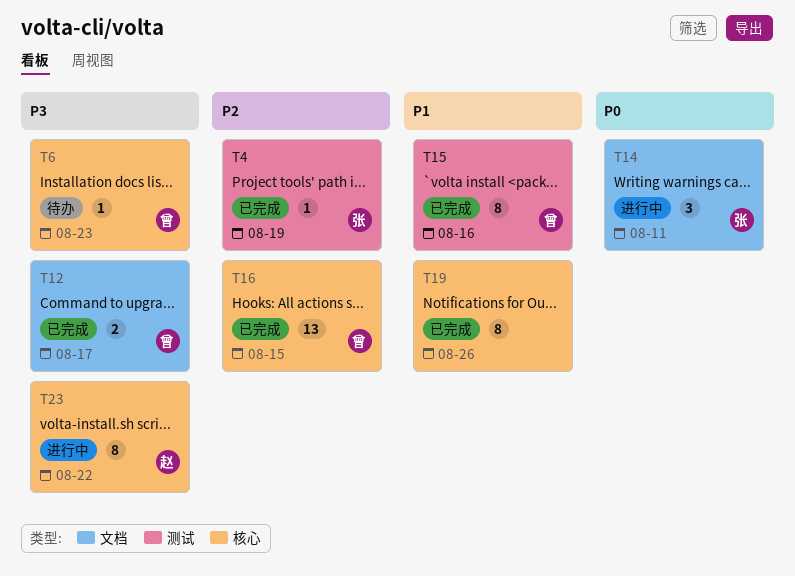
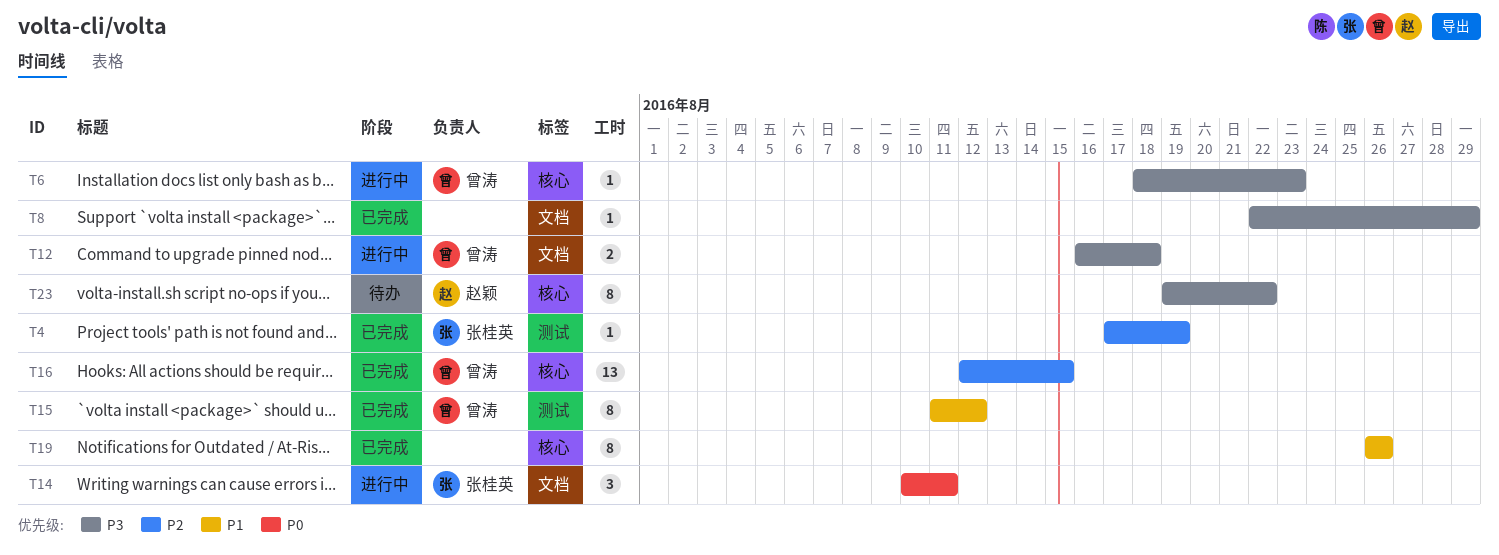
T6, status: 待办 -> 进行中
T8: none -> present
T12, status: 已完成 -> 进行中
T12, due: Aug 17 -> Aug 18
T15, due: Aug 16 -> Aug 12
T23, status: 进行中 -> 待办

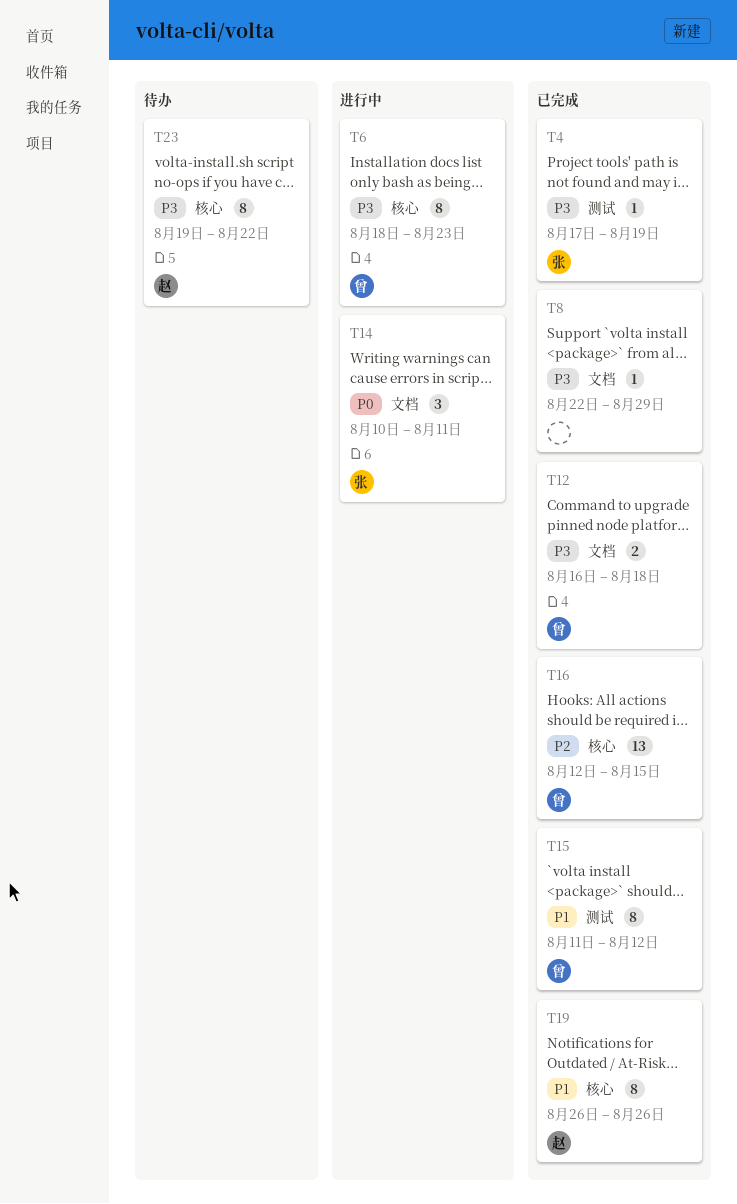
T4, priority: P2 -> P3
T6, estimate: 1 -> 8
T12, status: 进行中 -> 已完成
T19, owner: none -> 赵颖

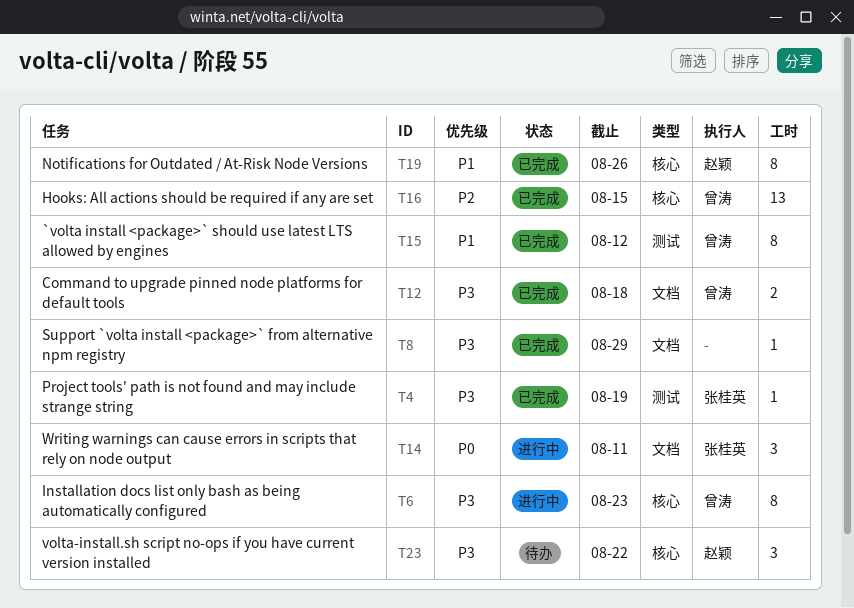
T23, estimate: 8 -> 3

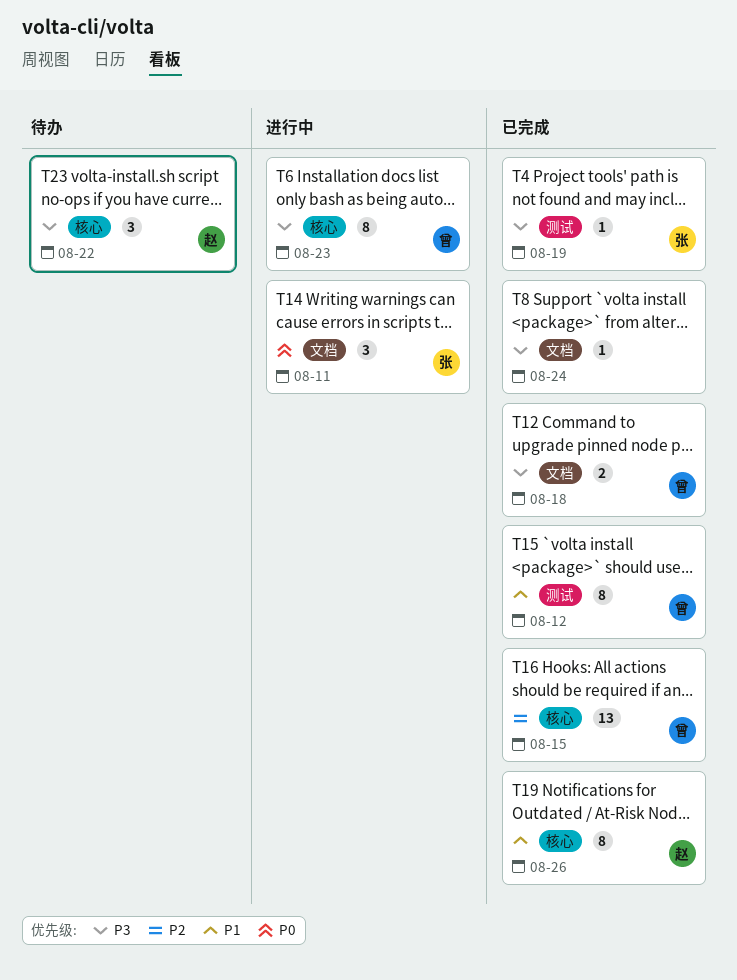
T8, due: Aug 29 -> Aug 24

